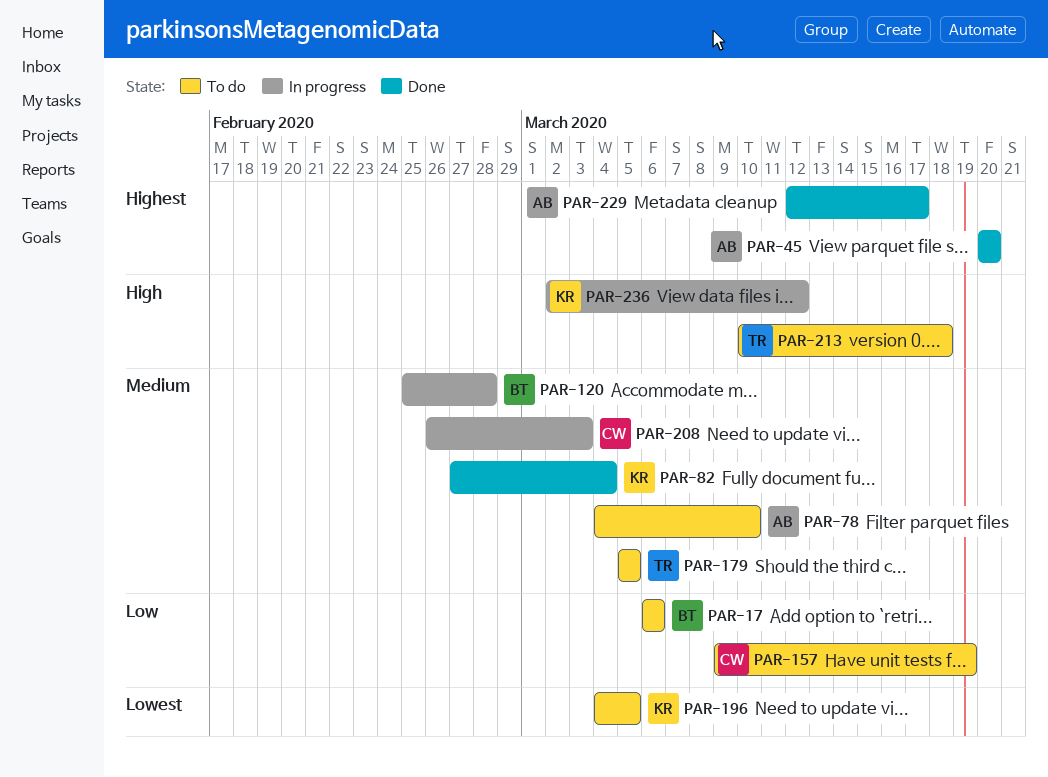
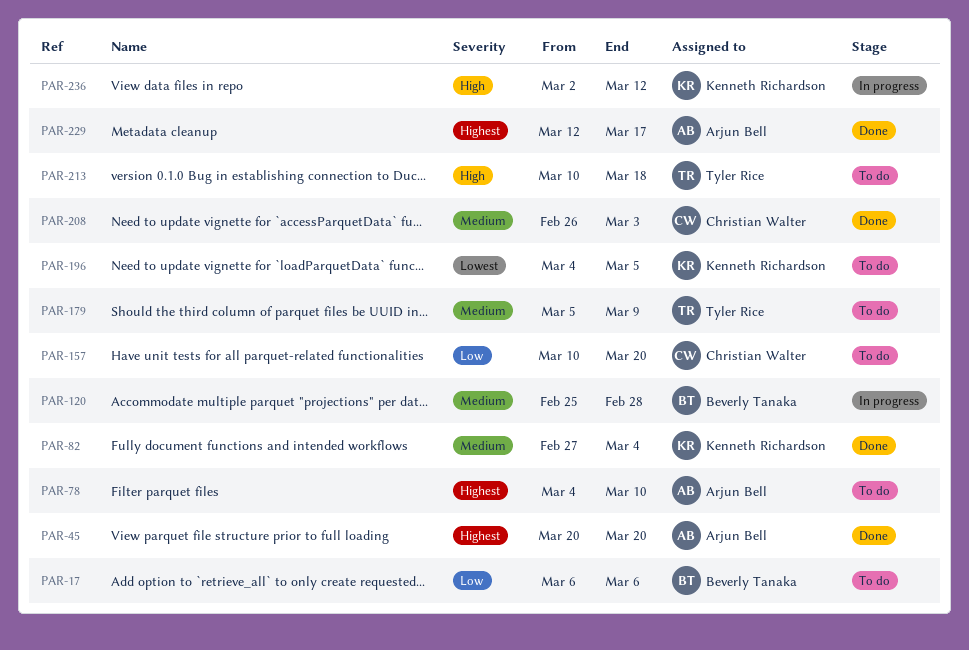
PAR-78, priority: Medium -> Highest
PAR-157, start: Mar 9 -> Mar 10
PAR-157, due: Mar 19 -> Mar 20
PAR-179, due: Mar 5 -> Mar 9
PAR-208, status: In progress -> Done

